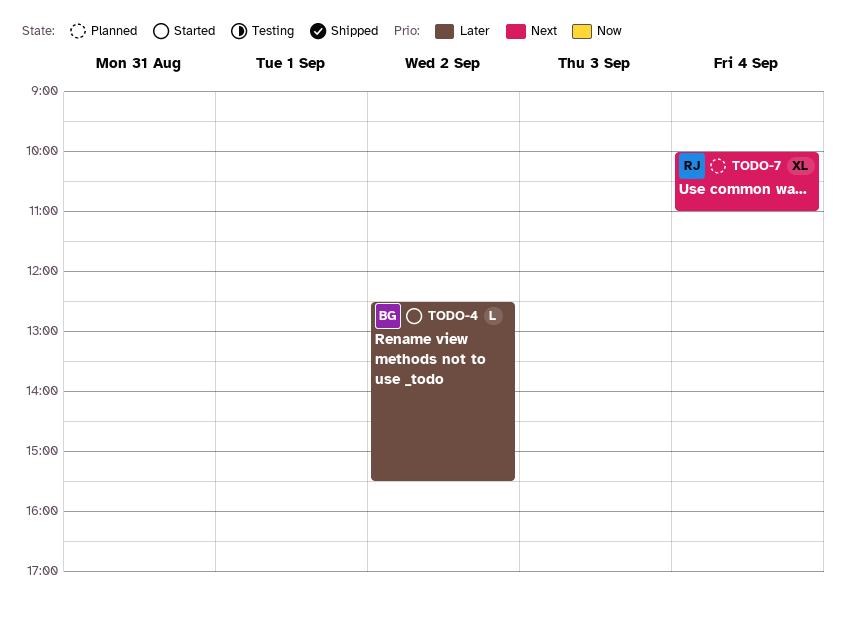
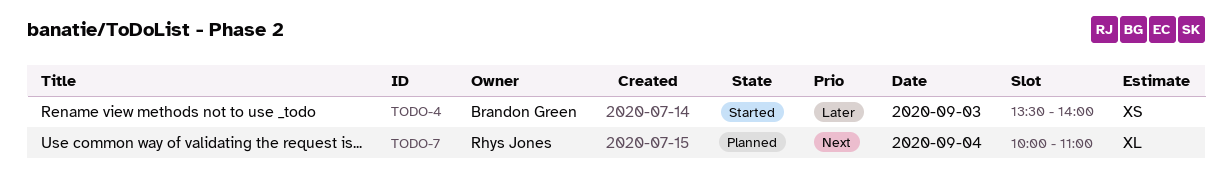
TODO-4, estimate: L -> XS
TODO-4, day: Sep 2 -> Sep 3
TODO-4, begins: 12:30 -> 13:30
TODO-4, ends: 15:30 -> 14:00

